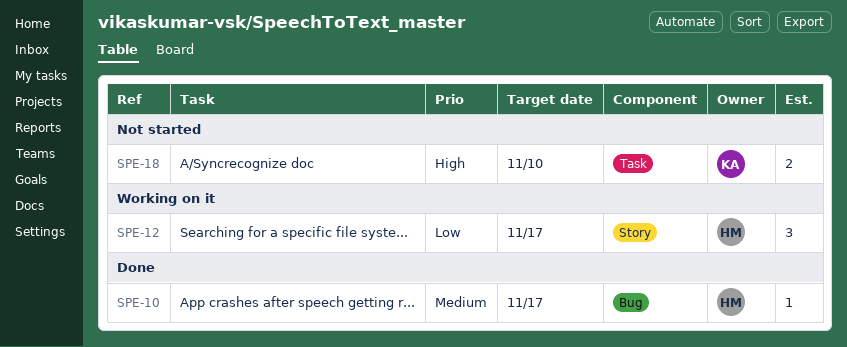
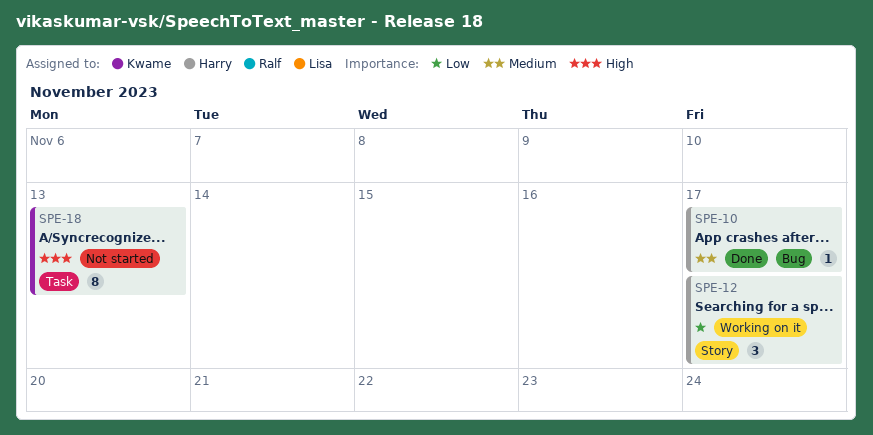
SPE-18, estimate: 2 -> 8
SPE-18, due: Nov 10 -> Nov 13

